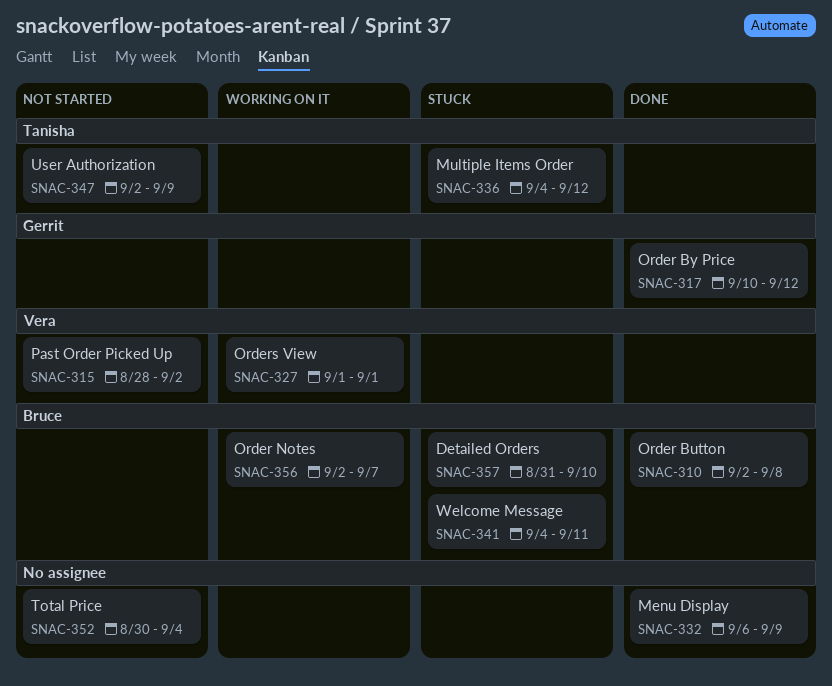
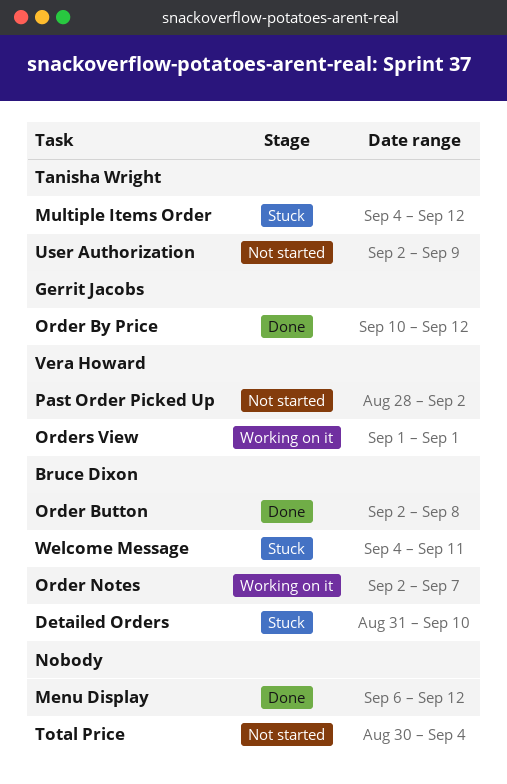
Menu Display, due: Sep 9 -> Sep 12

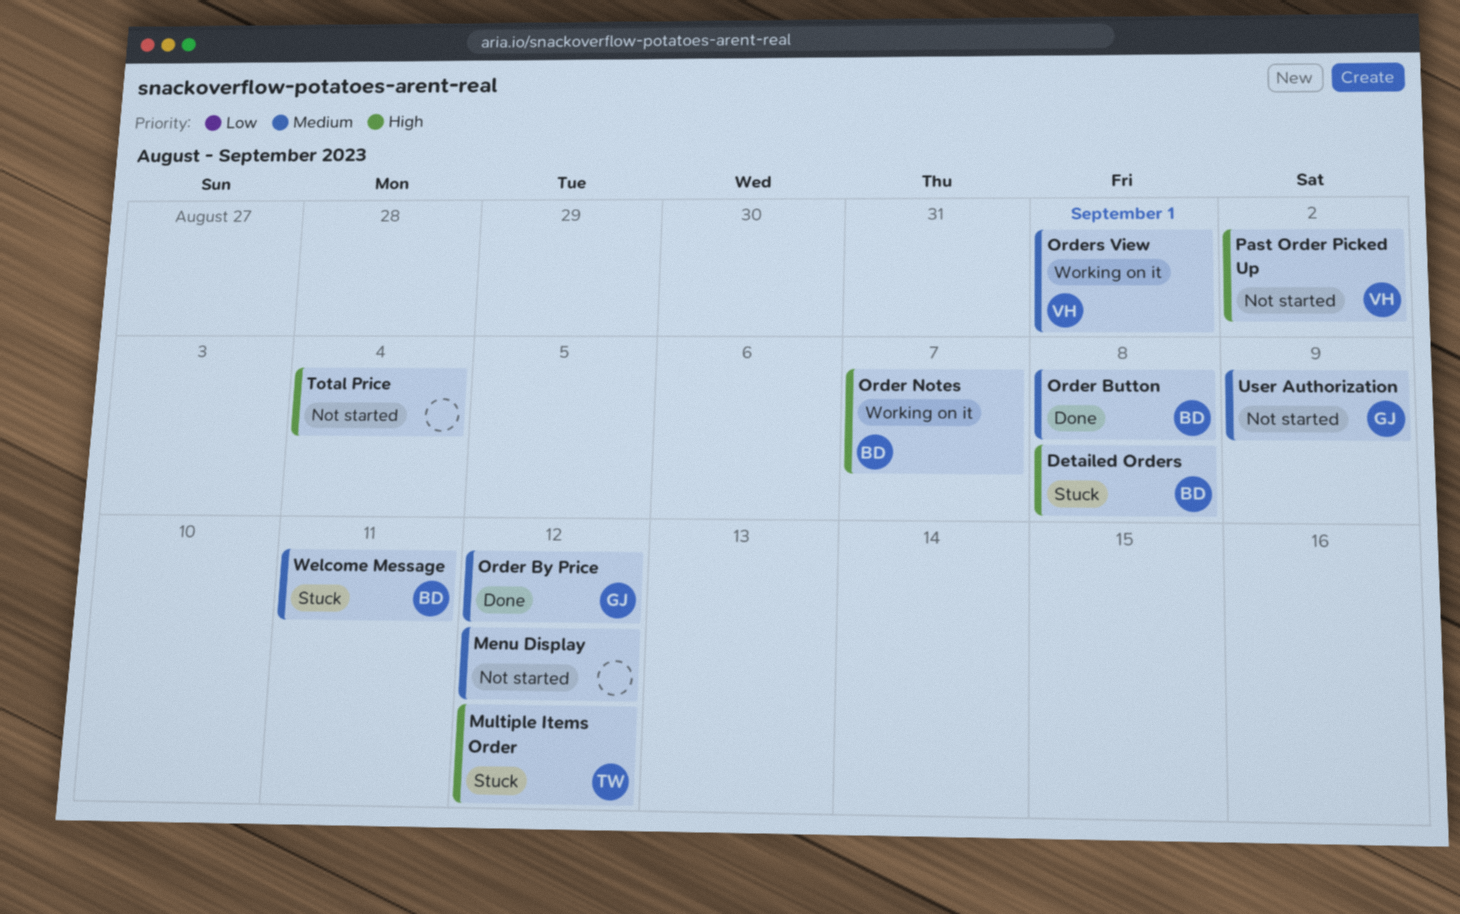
Detailed Orders, due: Sep 10 -> Sep 8
Menu Display, status: Done -> Not started
User Authorization, owner: Tanisha Wright -> Gerrit Jacobs

